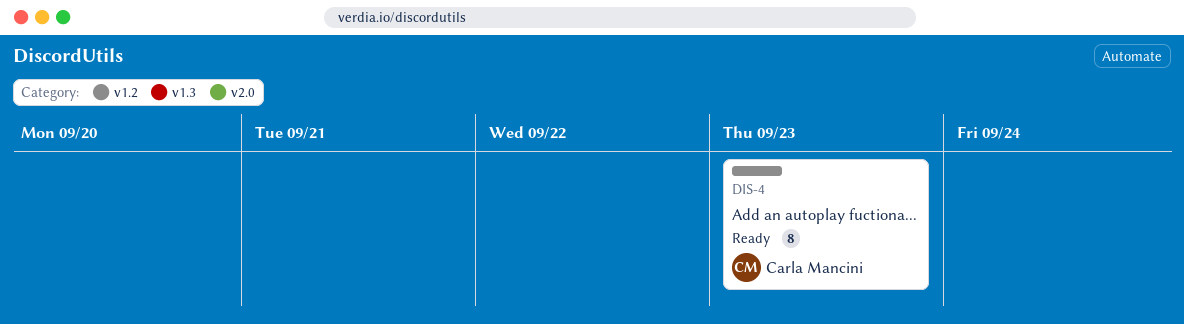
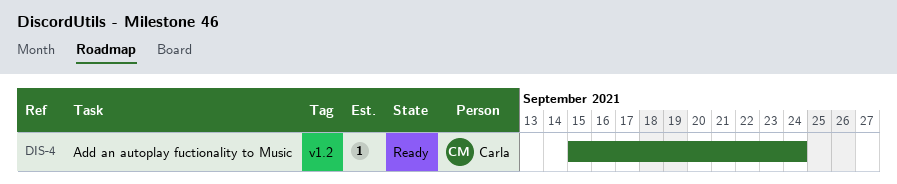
DIS-4, estimate: 8 -> 1
DIS-4, due: Sep 23 -> Sep 24

